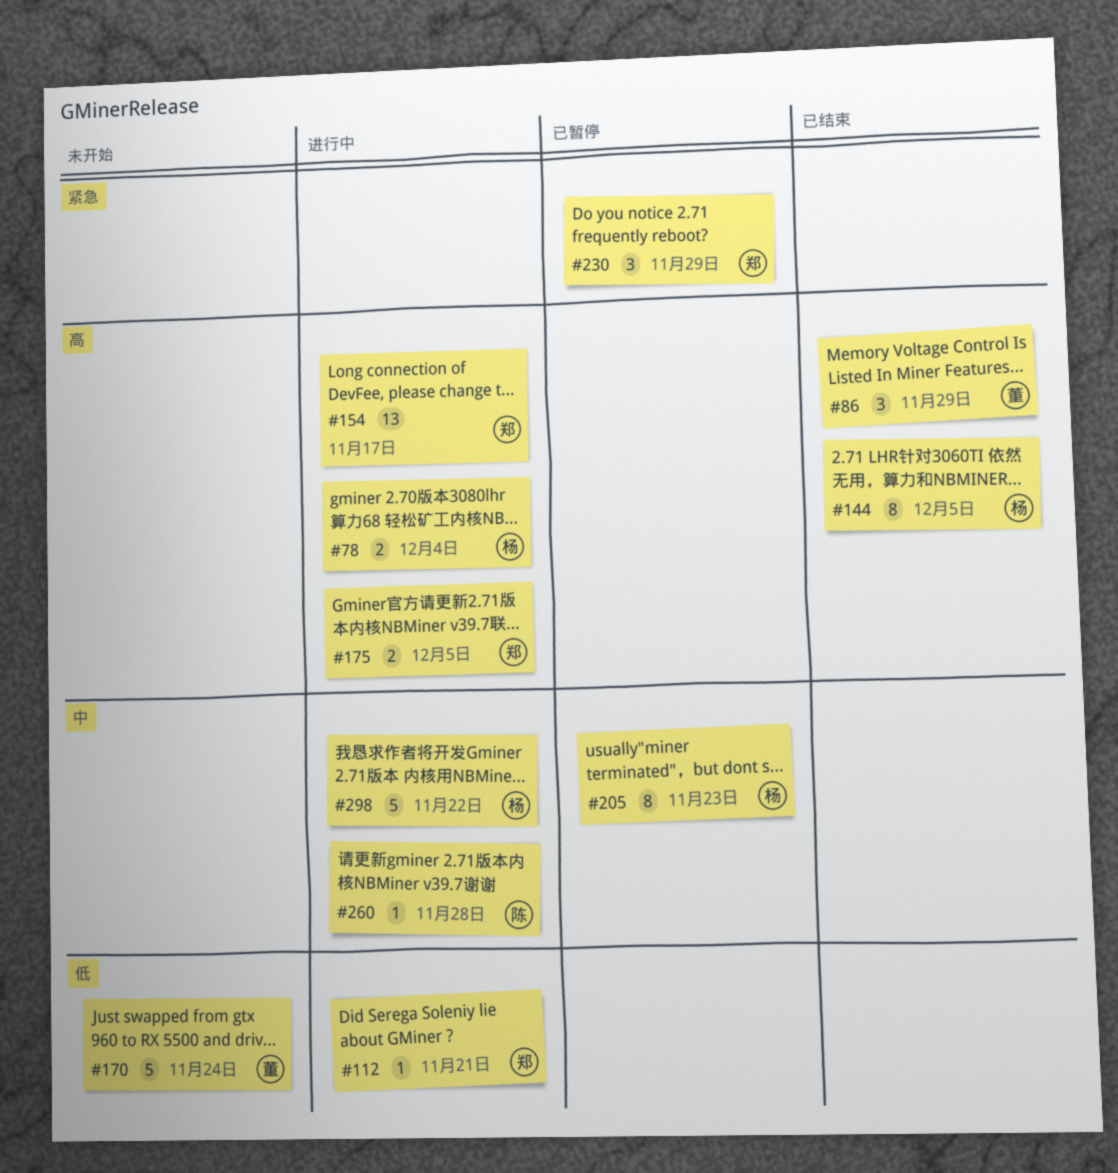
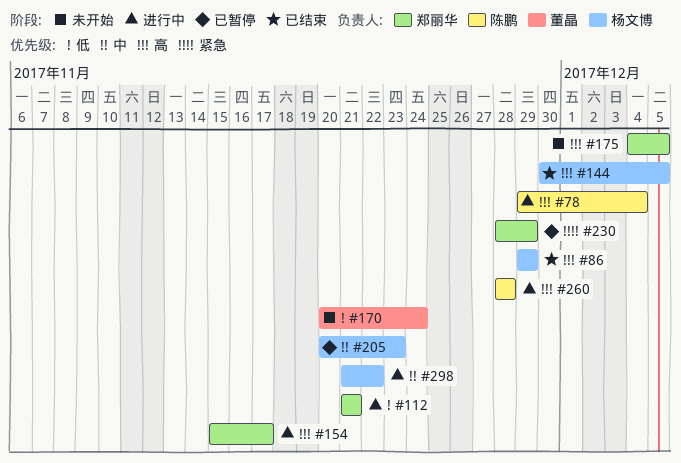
#78, owner: 杨文博 -> 陈鹏
#86, owner: 董晶 -> 杨文博
#175, status: 进行中 -> 未开始
#260, priority: 中 -> 高

